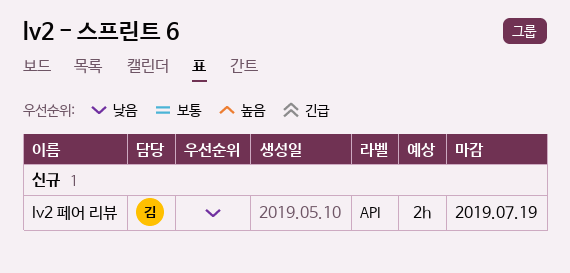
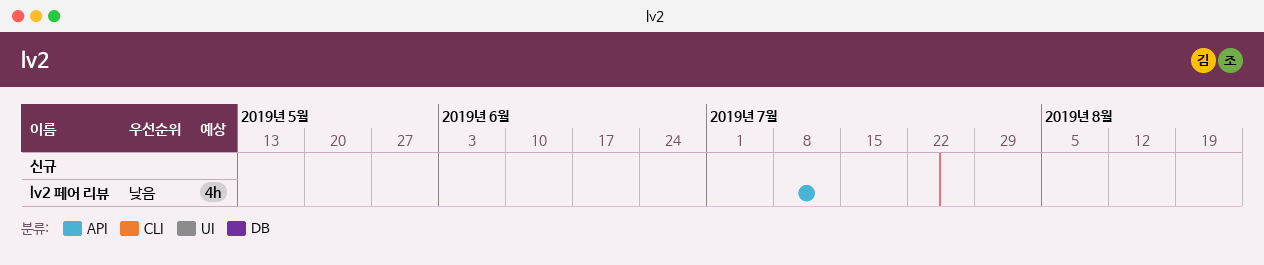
lv2 페어 리뷰, estimate: 2h -> 4h
lv2 페어 리뷰, due: Jul 19 -> Jul 12

